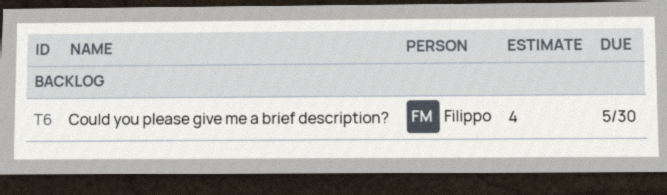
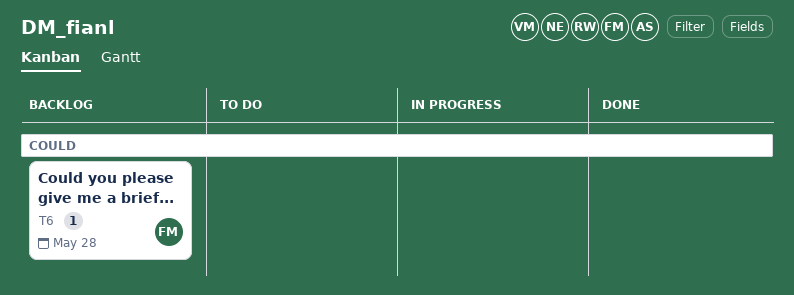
T6, estimate: 4 -> 1
T6, due: May 30 -> May 28

